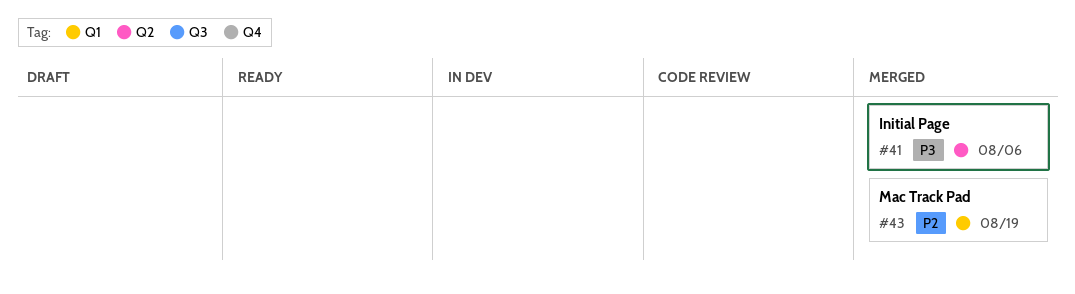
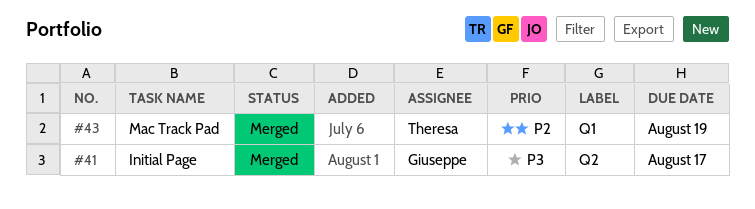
#41, due: Aug 6 -> Aug 17

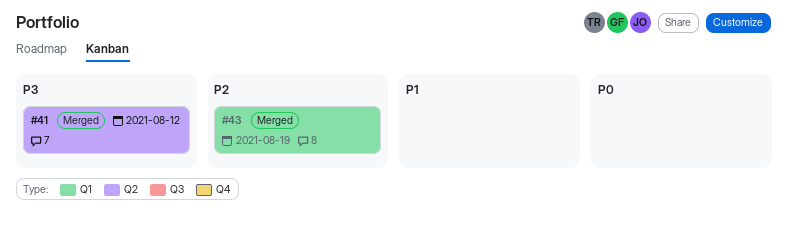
#41, due: Aug 17 -> Aug 12

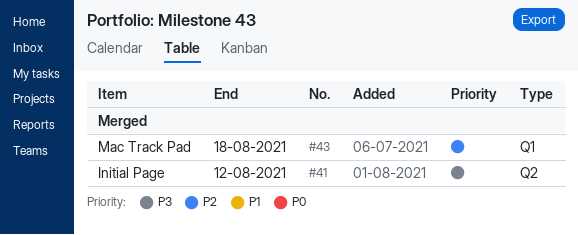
#43, due: Aug 19 -> Aug 18

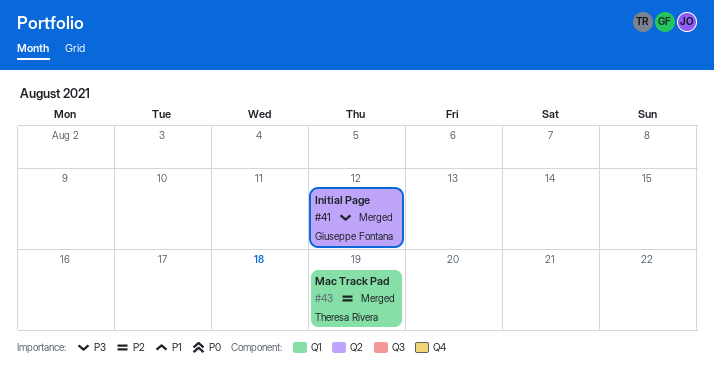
#43, due: Aug 18 -> Aug 19

